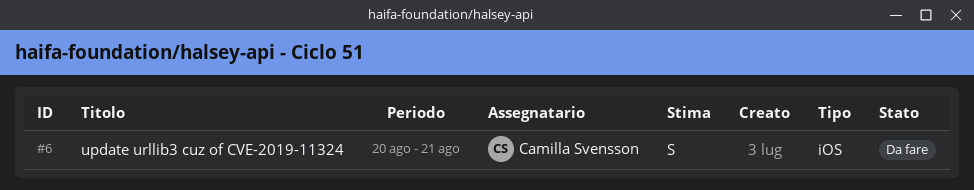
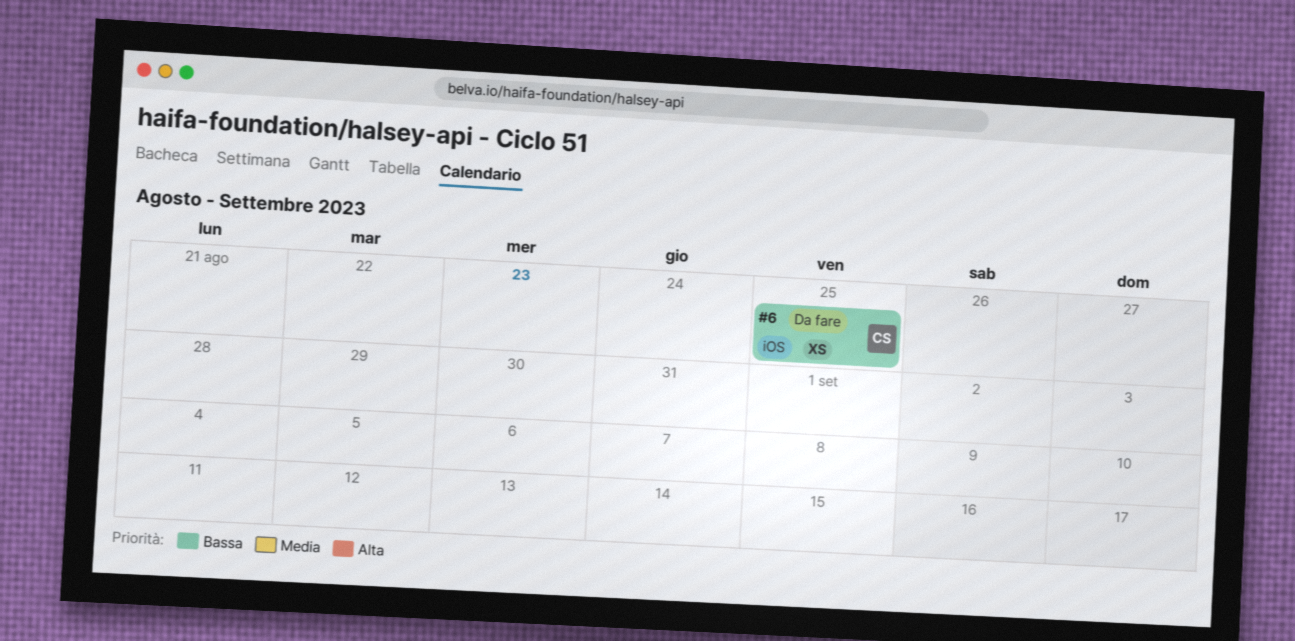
#6, estimate: S -> XS
#6, due: Aug 21 -> Aug 25

